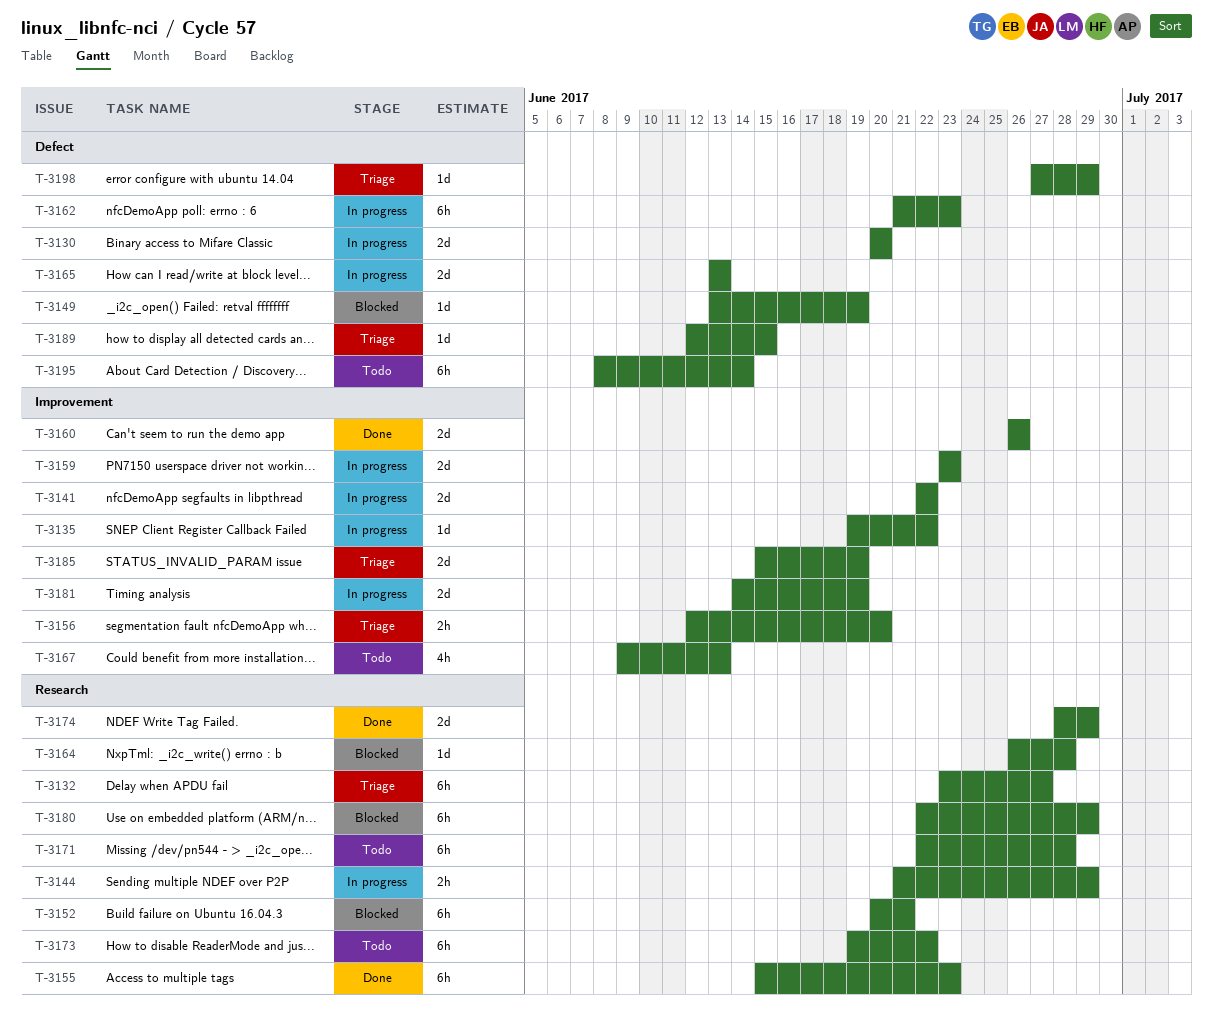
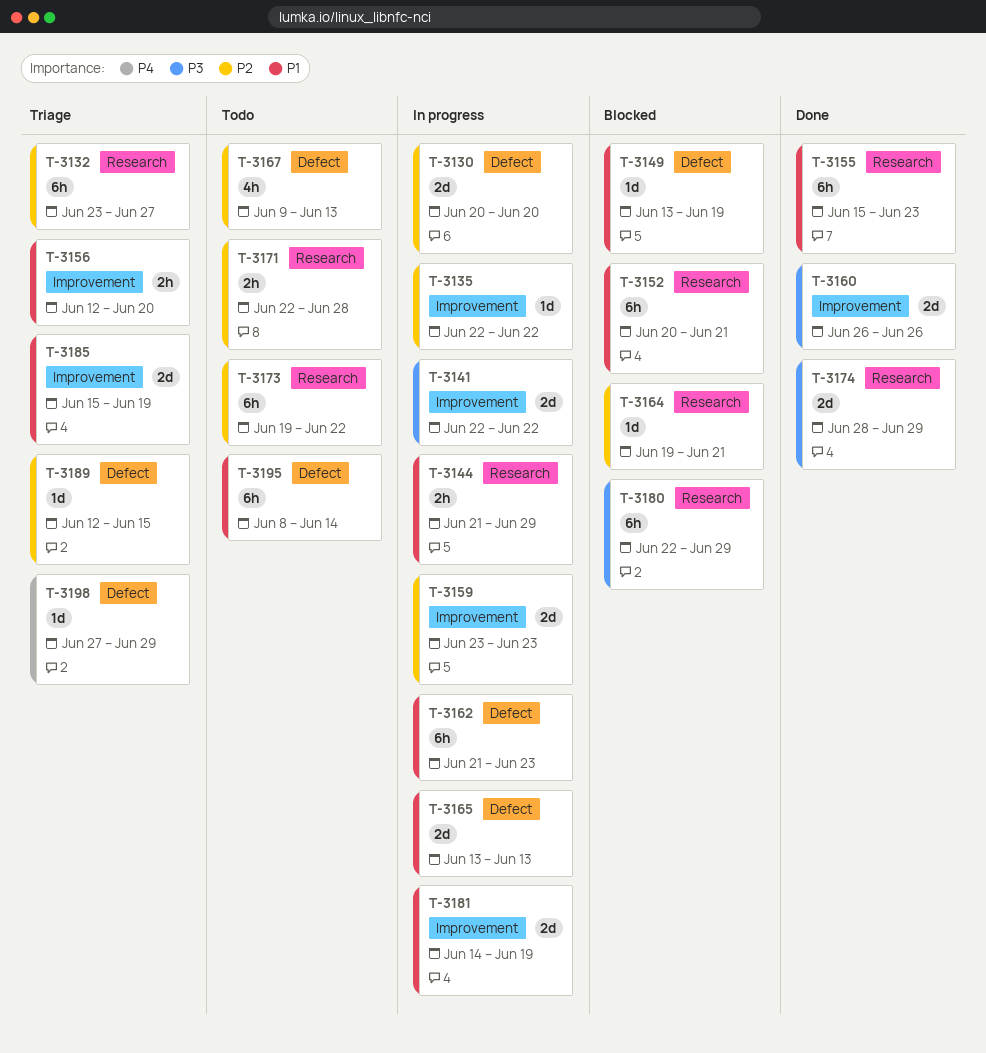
T-3135, start: Jun 19 -> Jun 22
T-3164, start: Jun 26 -> Jun 19
T-3164, due: Jun 28 -> Jun 21
T-3167, label: Improvement -> Defect
T-3171, estimate: 6h -> 2h

